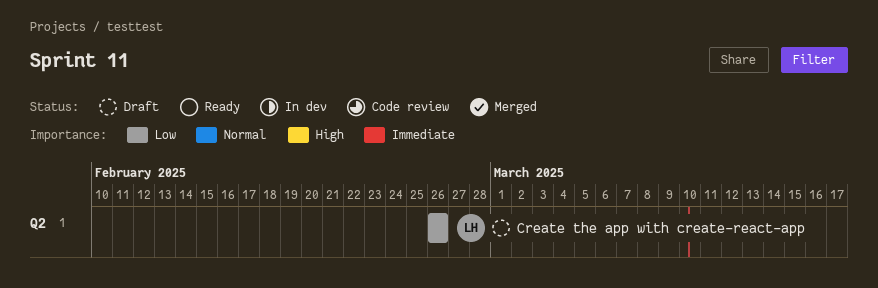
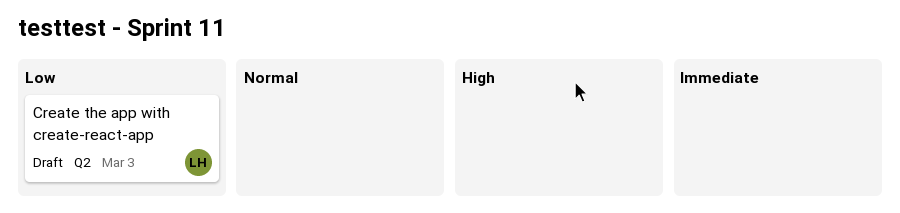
Create the app with create-react-app, due: Feb 26 -> Mar 3

